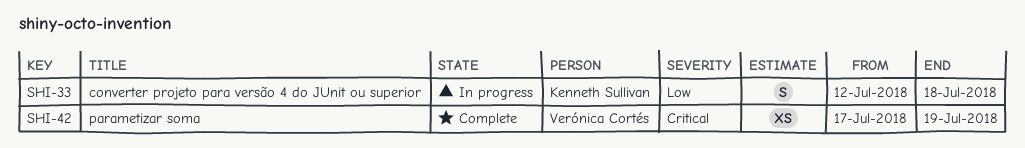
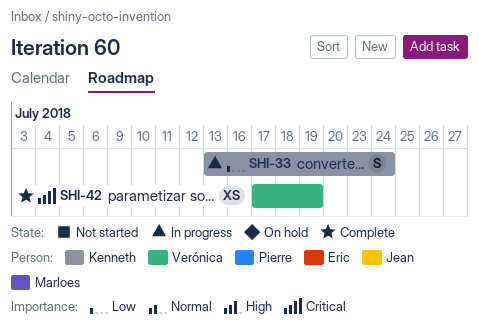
SHI-33, start: Jul 12 -> Jul 13
SHI-33, due: Jul 18 -> Jul 24

